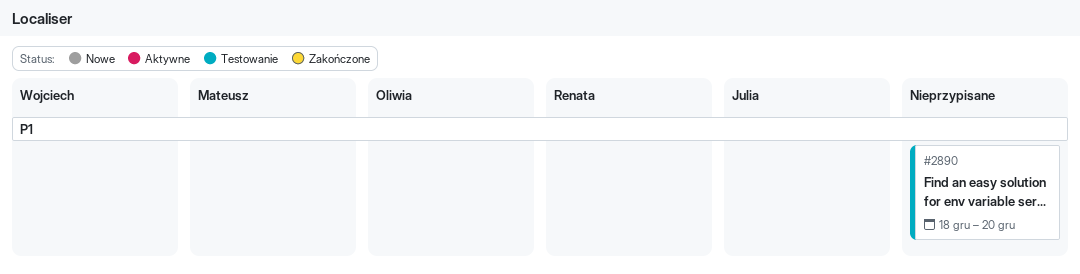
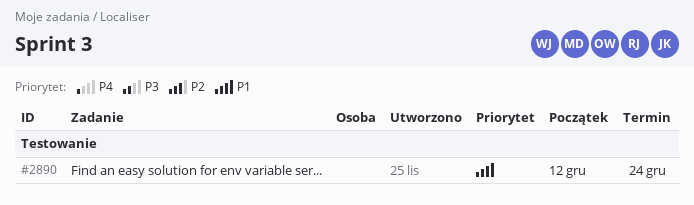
#2890, start: Dec 18 -> Dec 12
#2890, due: Dec 20 -> Dec 24

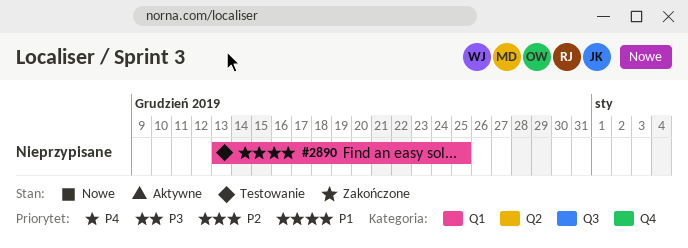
#2890, start: Dec 12 -> Dec 13
#2890, due: Dec 24 -> Dec 25

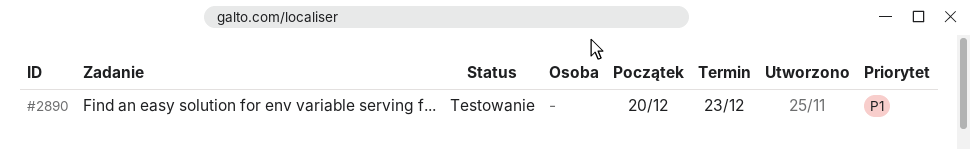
#2890, start: Dec 13 -> Dec 20
#2890, due: Dec 25 -> Dec 23

